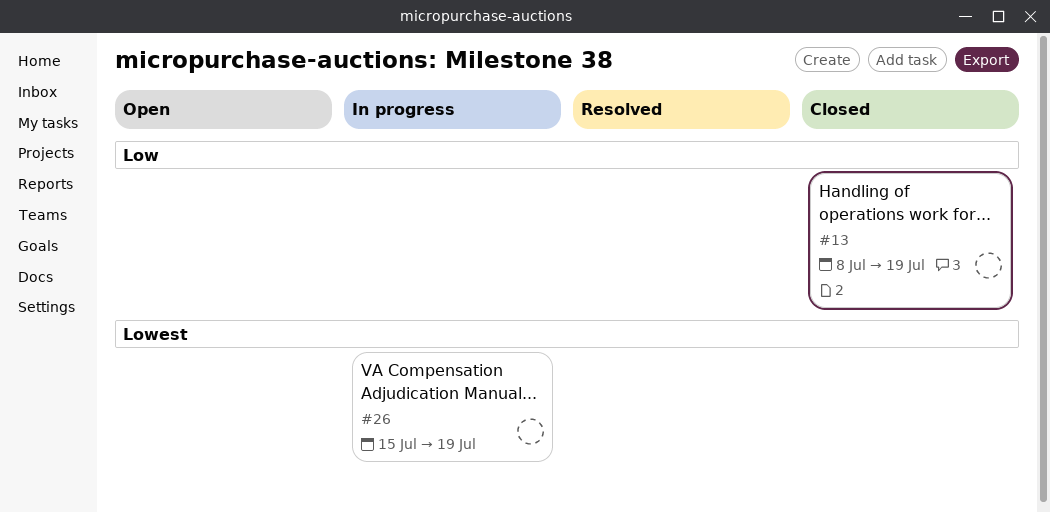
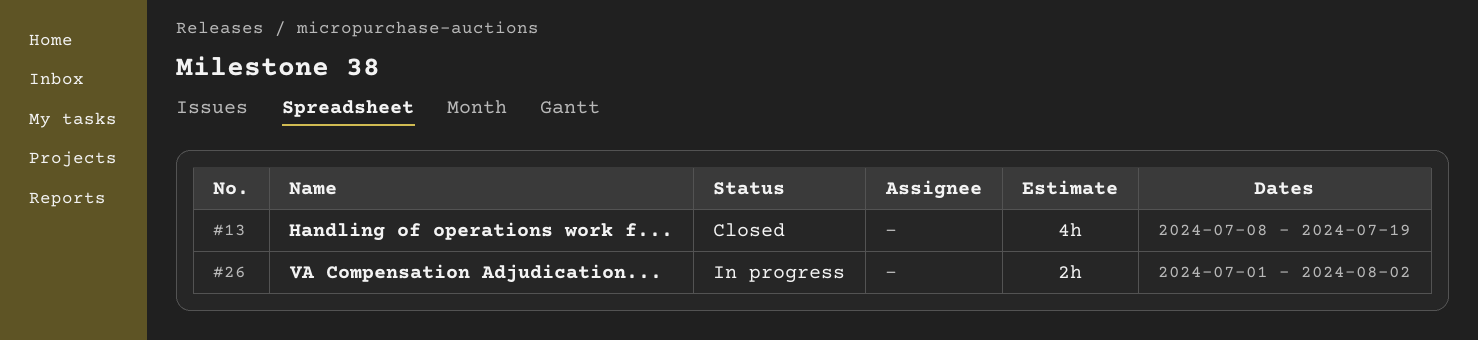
#26, start: Jul 15 -> Jul 1
#26, due: Jul 19 -> Aug 2

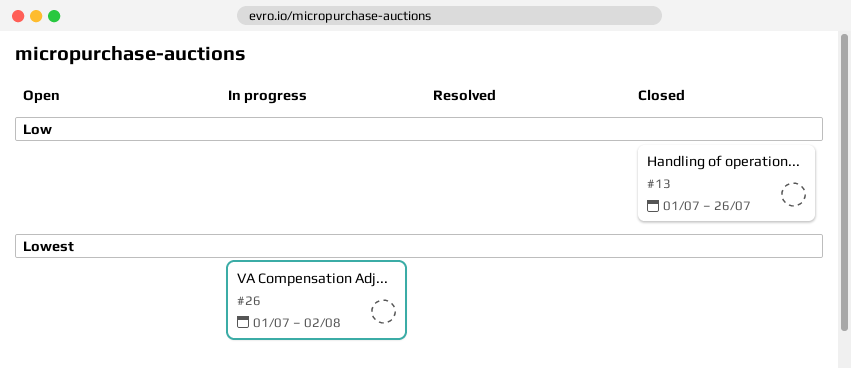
#13, start: Jul 8 -> Jul 1
#13, due: Jul 19 -> Jul 26

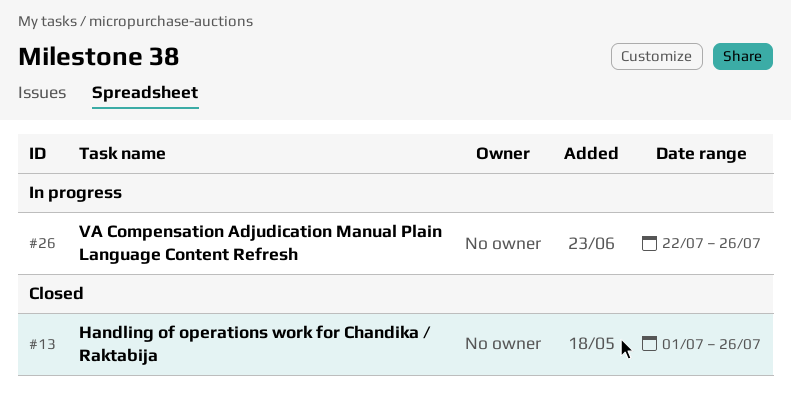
#26, start: Jul 1 -> Jul 22
#26, due: Aug 2 -> Jul 26

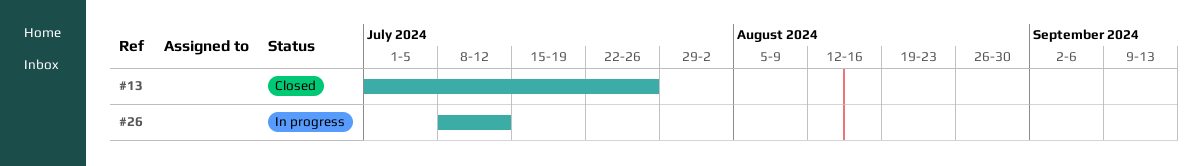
#26, start: Jul 22 -> Jul 8
#26, due: Jul 26 -> Jul 12

